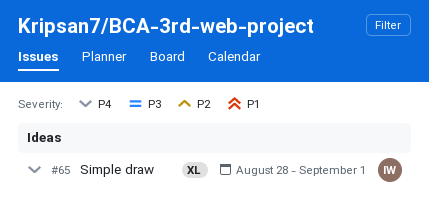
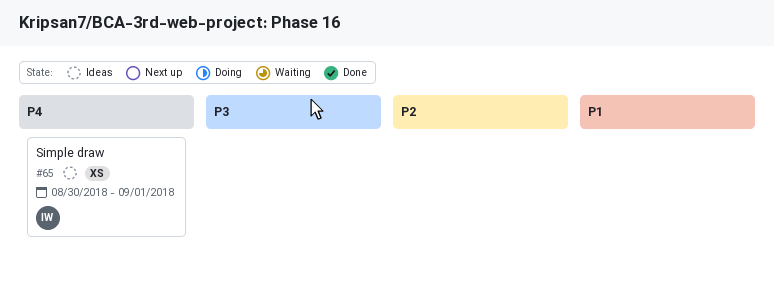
#65, estimate: XL -> XS
#65, start: Aug 28 -> Aug 30

